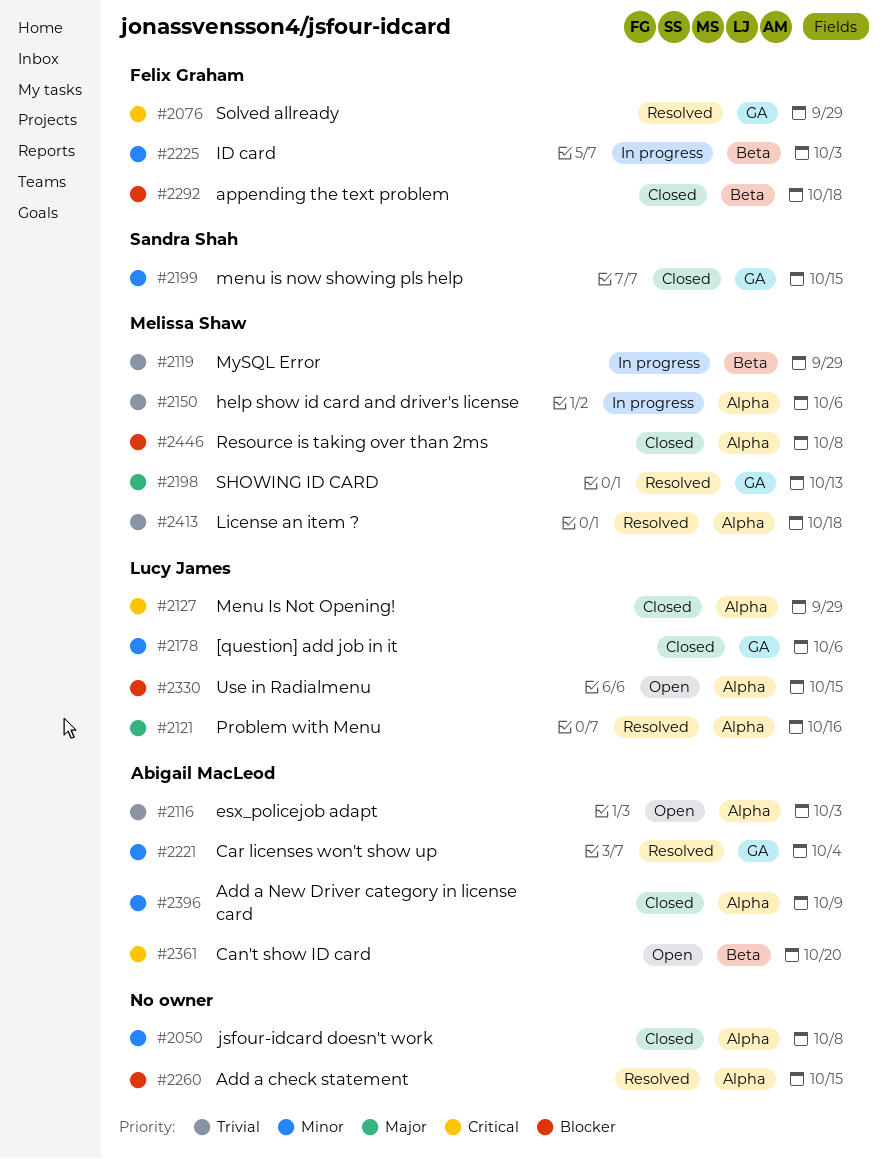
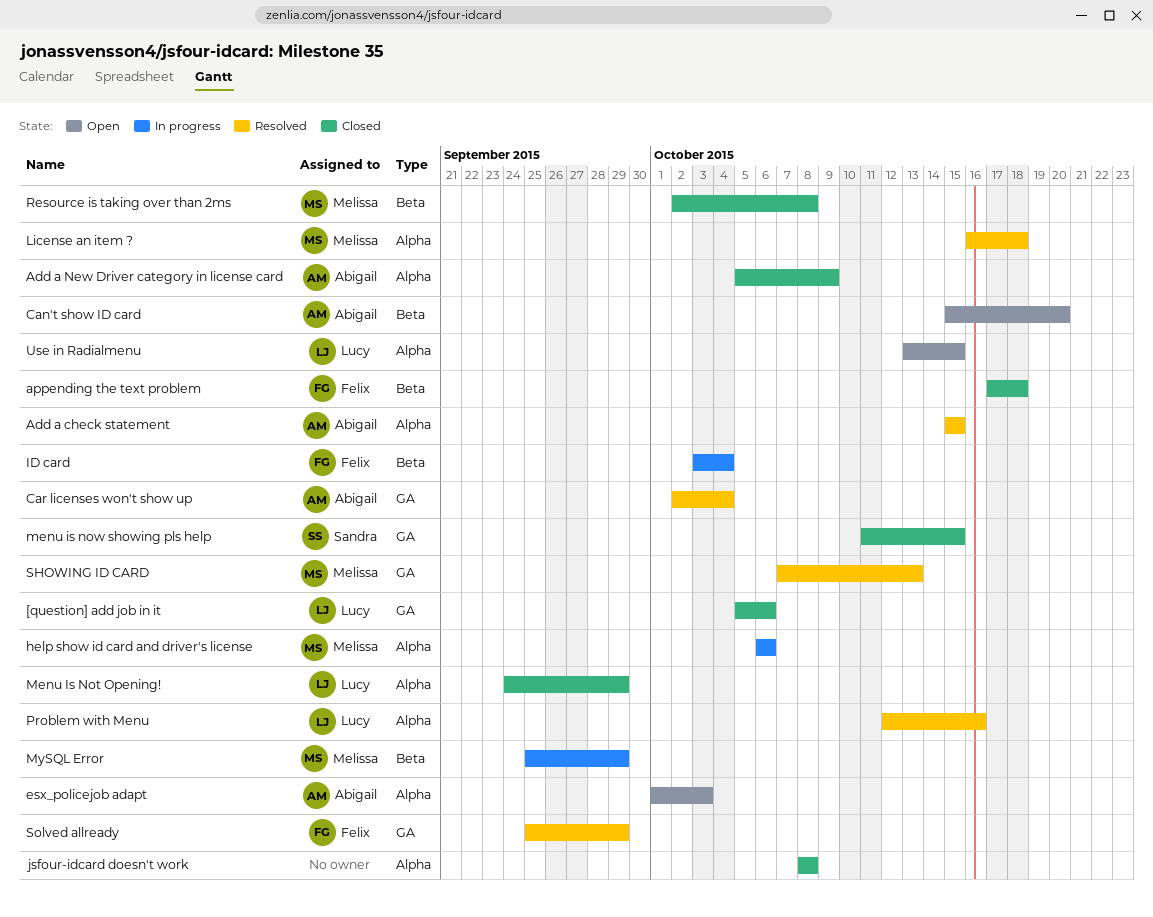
Add a check statement, owner: none -> Abigail MacLeod
ID card, due: Oct 3 -> Oct 4
Resource is taking over than 2ms, label: Alpha -> Beta

